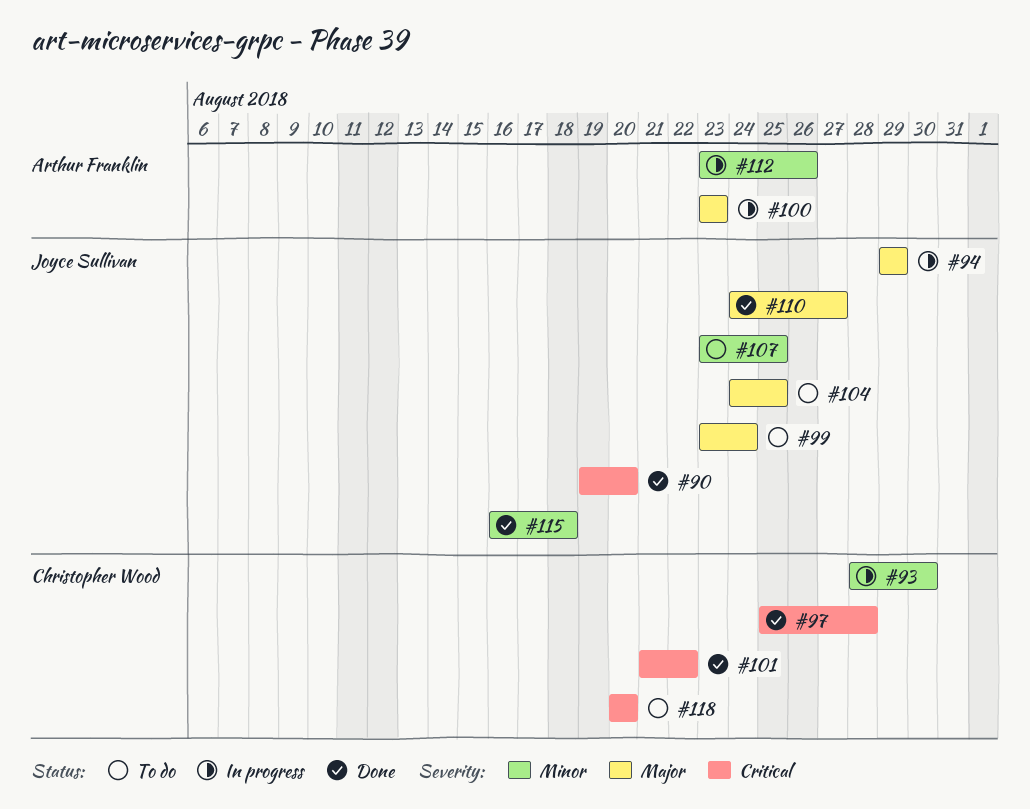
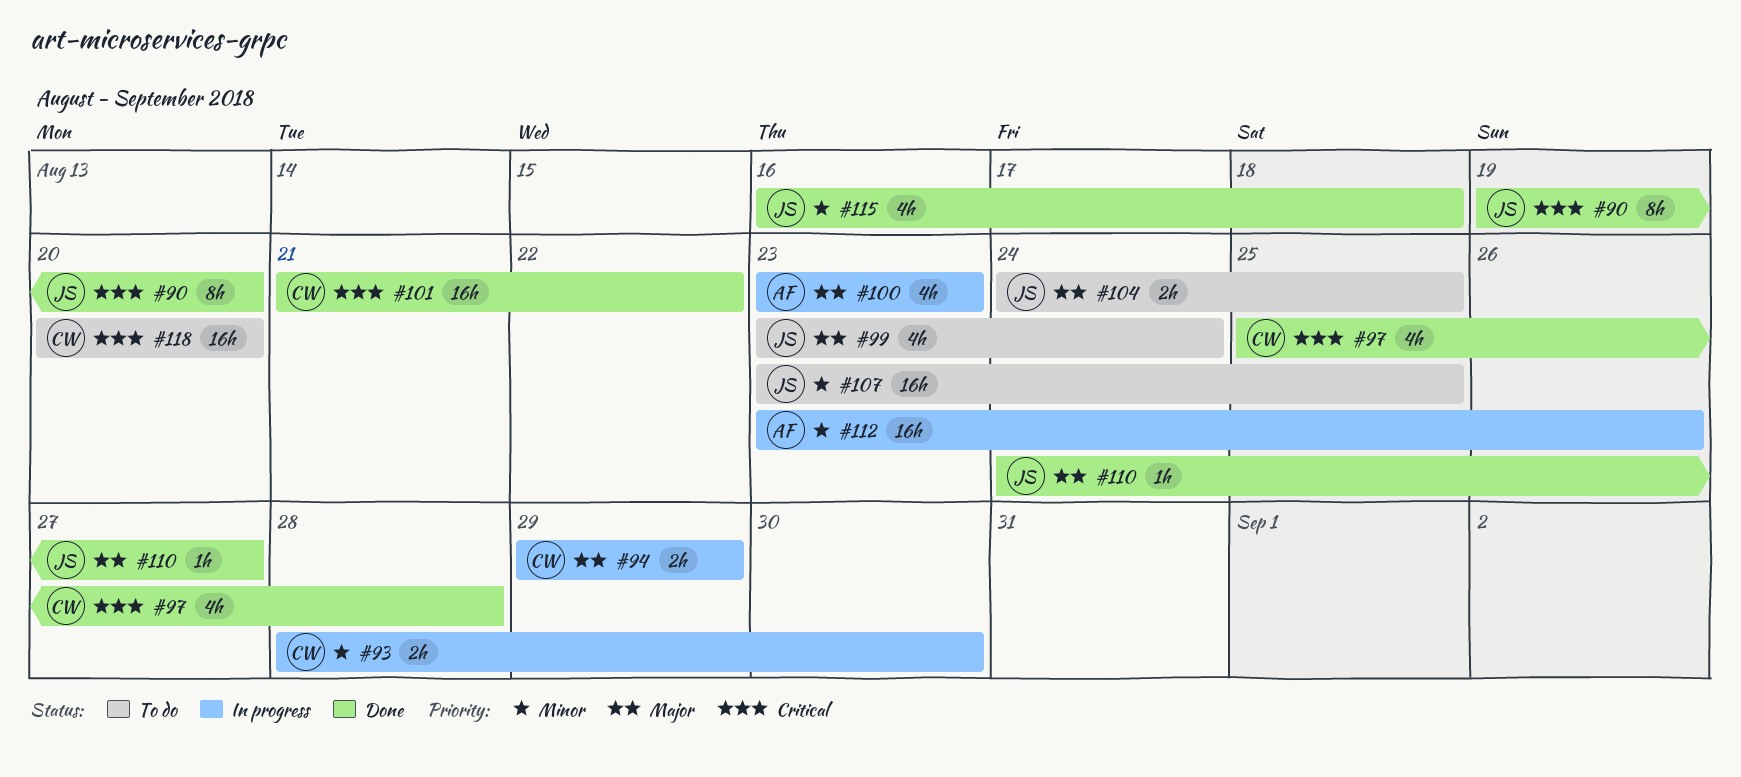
#94, owner: Joyce Sullivan -> Christopher Wood

